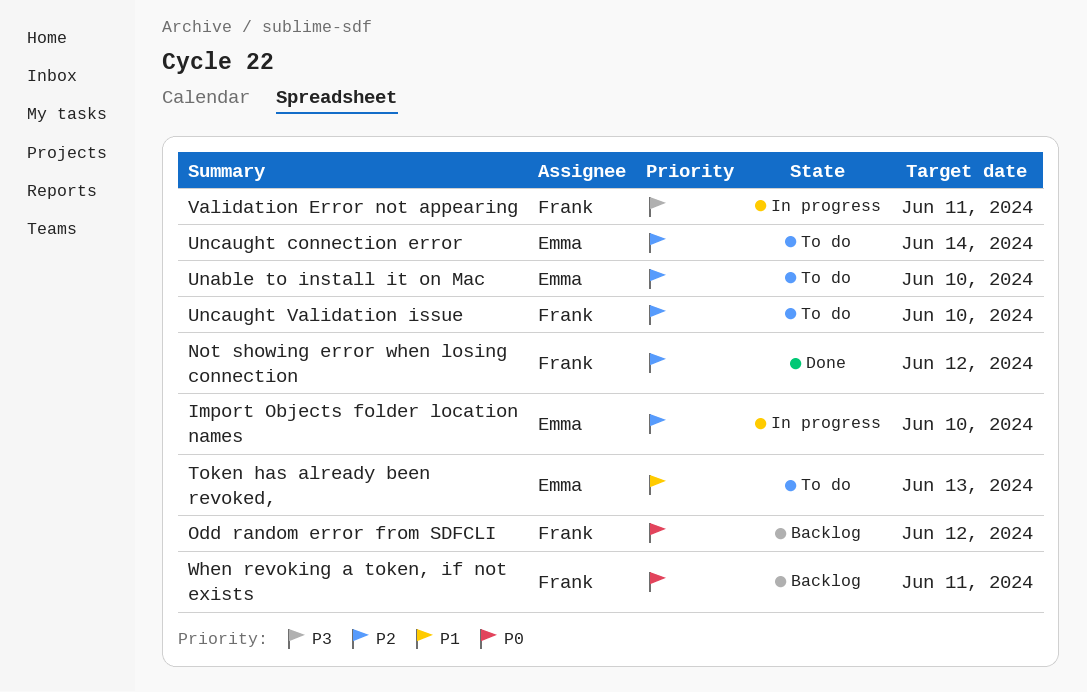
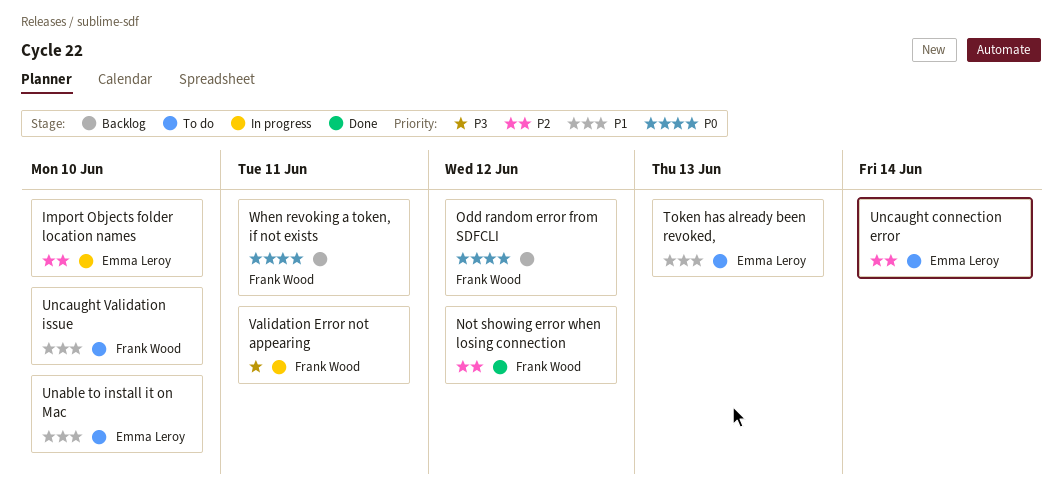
Unable to install it on Mac, priority: P2 -> P1
Uncaught Validation issue, priority: P2 -> P1

